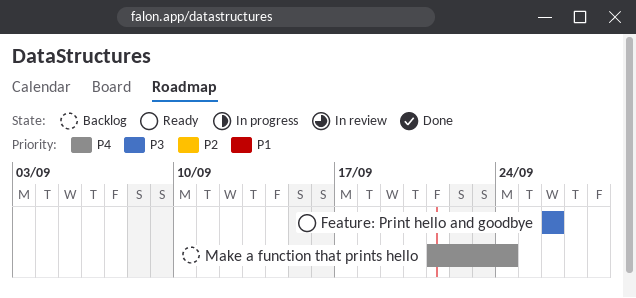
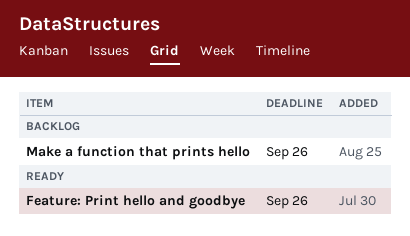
Make a function that prints hello, due: Sep 24 -> Sep 26

